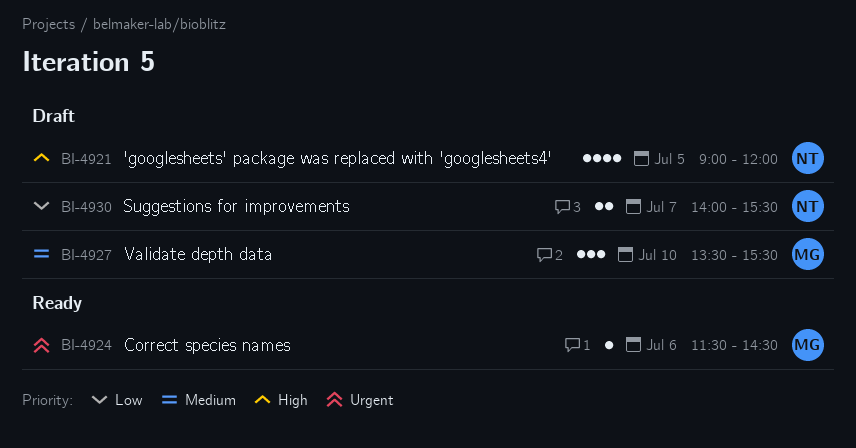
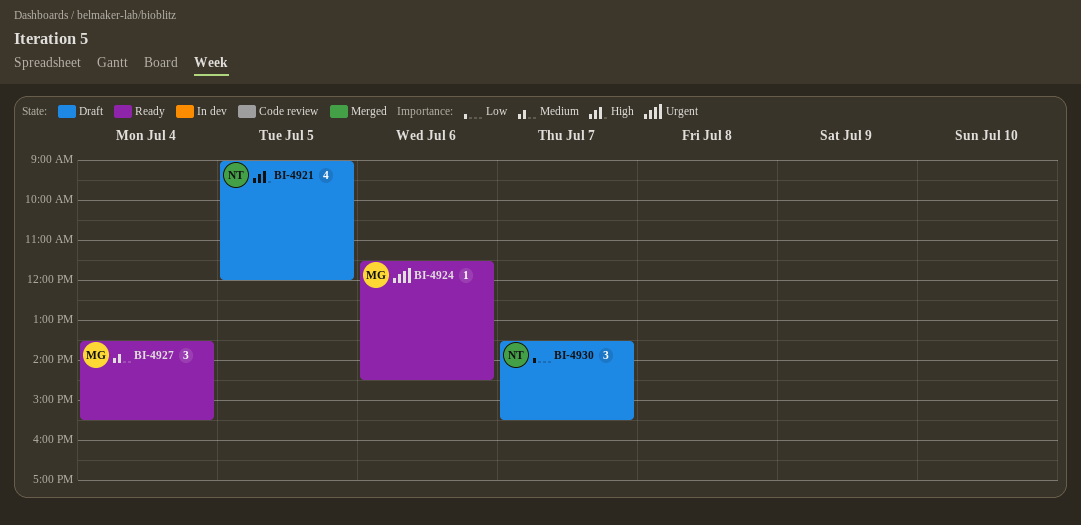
BI-4927, status: Draft -> Ready
BI-4927, day: Jul 10 -> Jul 4
BI-4930, estimate: 2 -> 3
BI-4930, begins: 14:00 -> 13:30

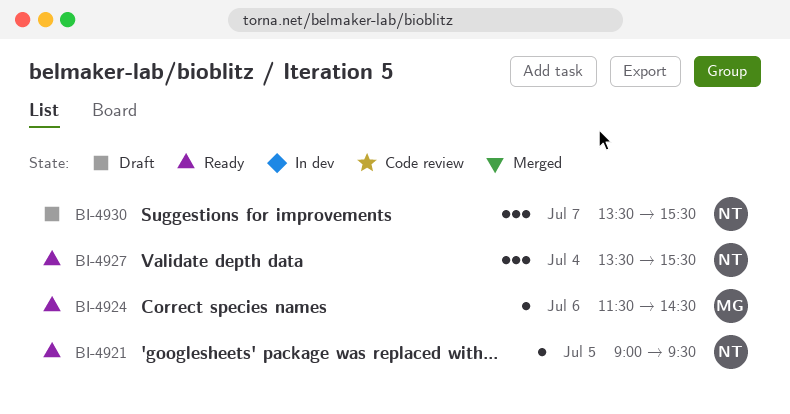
BI-4921, status: Draft -> Ready
BI-4921, estimate: 4 -> 1
BI-4921, ends: 12:00 -> 09:30
BI-4927, owner: MG -> NT

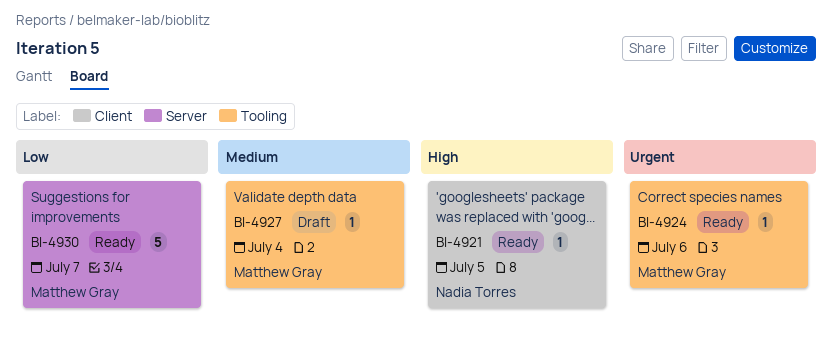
BI-4927, status: Ready -> Draft
BI-4927, owner: Nadia Torres -> Matthew Gray
BI-4927, estimate: 3 -> 1
BI-4930, status: Draft -> Ready
BI-4930, owner: Nadia Torres -> Matthew Gray
BI-4930, estimate: 3 -> 5

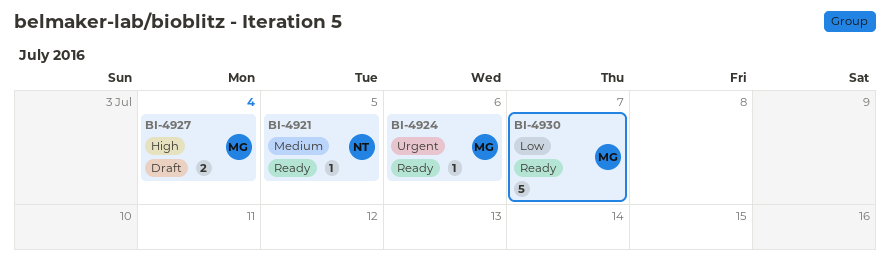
BI-4921, priority: High -> Medium
BI-4927, priority: Medium -> High
BI-4927, estimate: 1 -> 2

